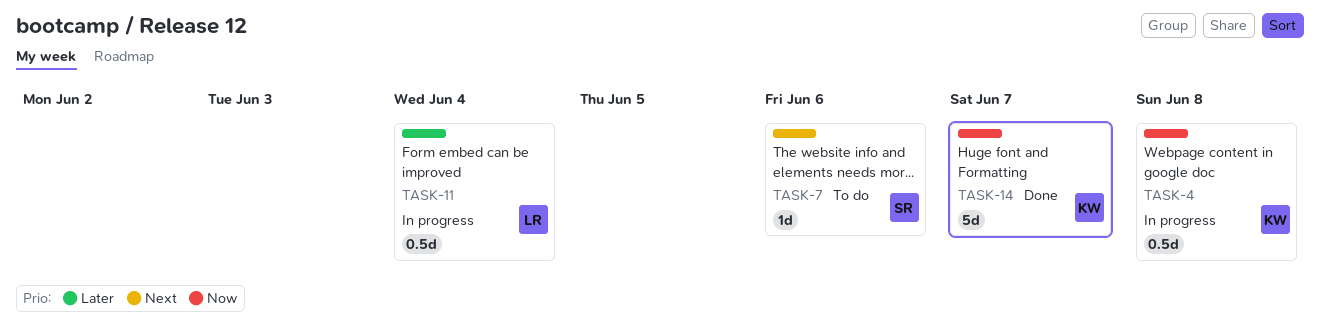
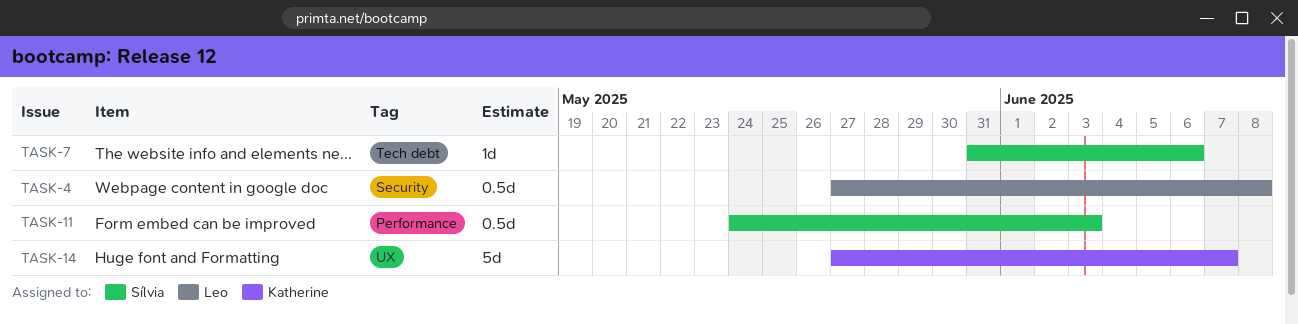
TASK-4, owner: Katherine -> Leo
TASK-11, owner: Leo -> Sílvia
TASK-11, due: Jun 4 -> Jun 3

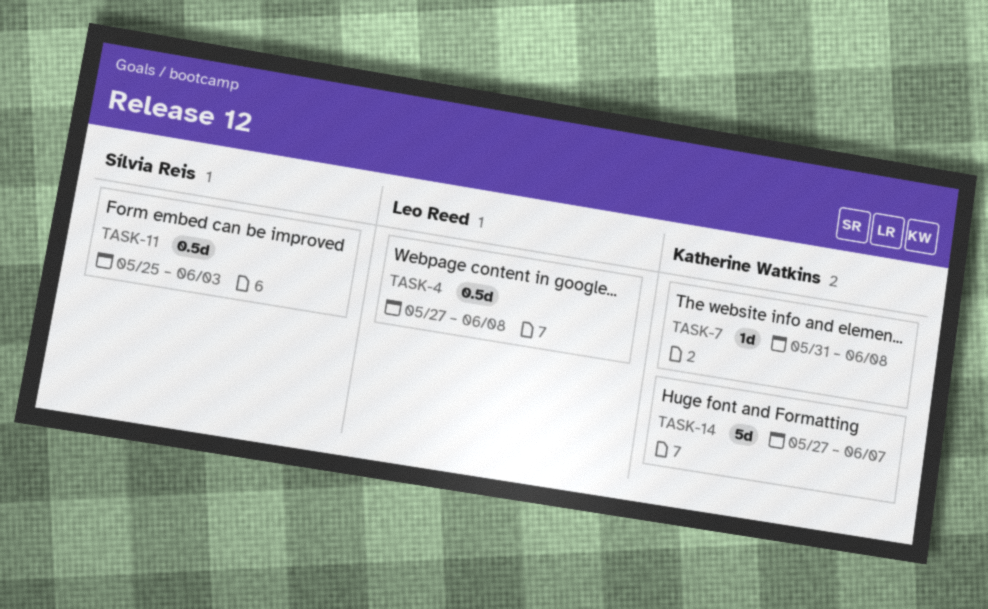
TASK-7, owner: Sílvia Reis -> Katherine Watkins
TASK-7, due: Jun 6 -> Jun 8
TASK-11, start: May 24 -> May 25

